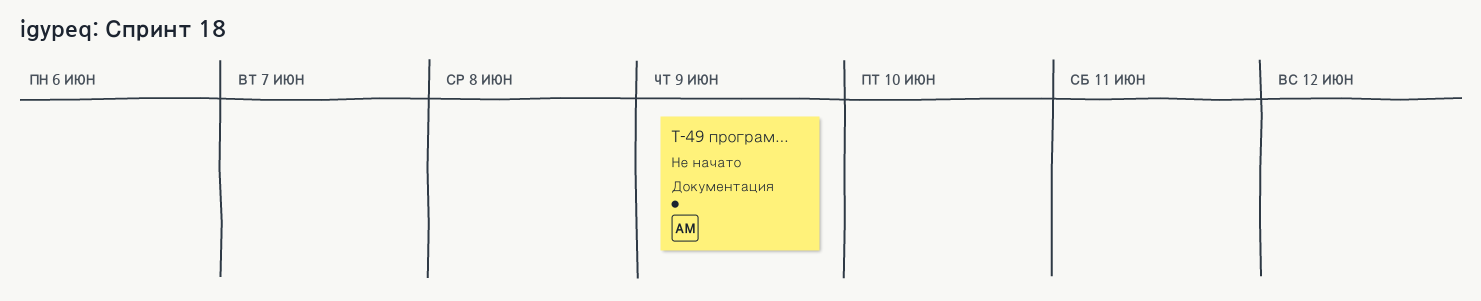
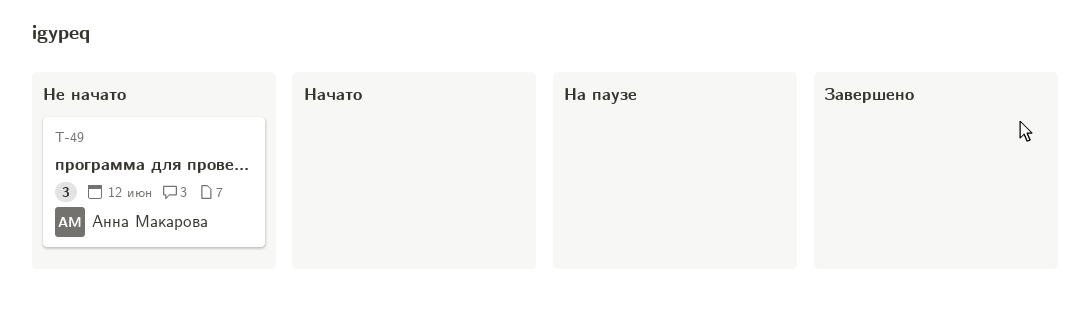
T-49, estimate: 1 -> 3
T-49, due: Jun 9 -> Jun 12

